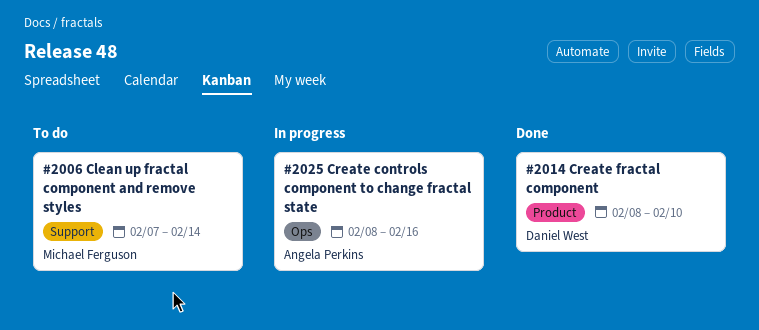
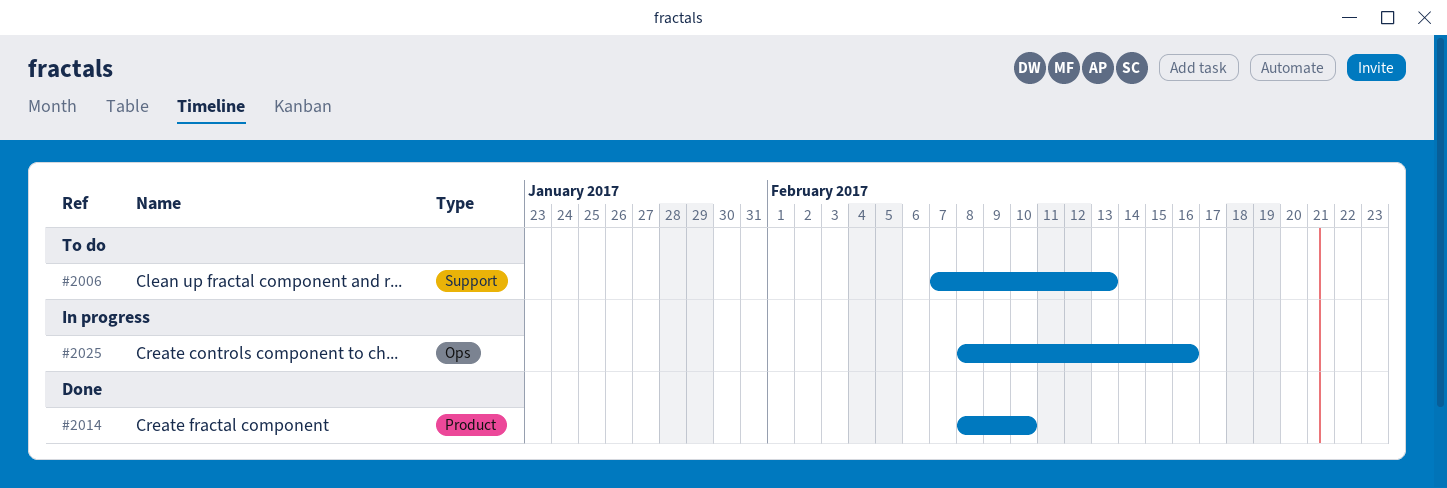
#2006, due: Feb 14 -> Feb 13

